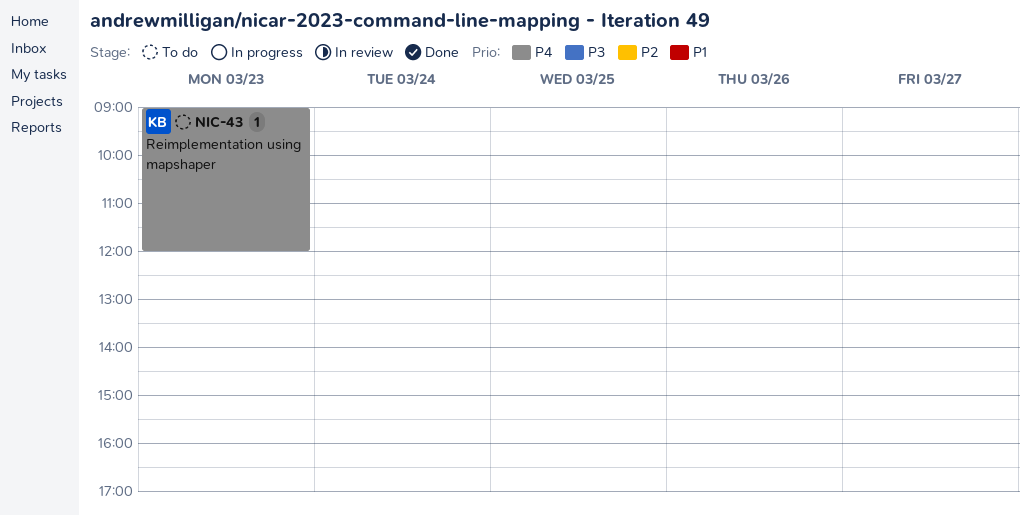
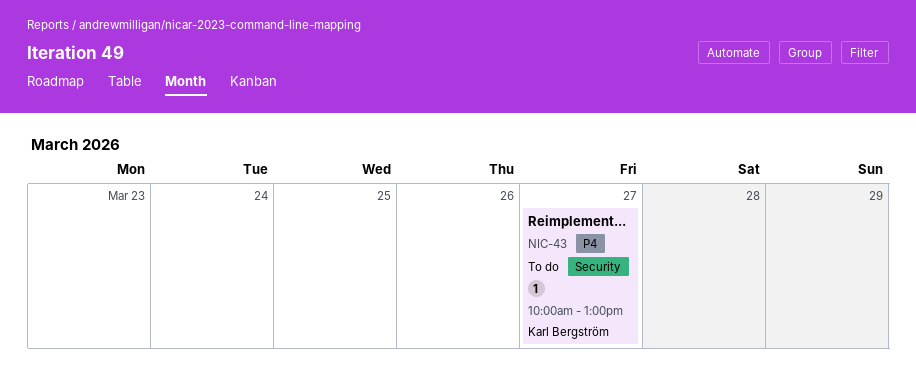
NIC-43, day: Mar 23 -> Mar 27
NIC-43, begins: 09:00 -> 10:00
NIC-43, ends: 12:00 -> 13:00

